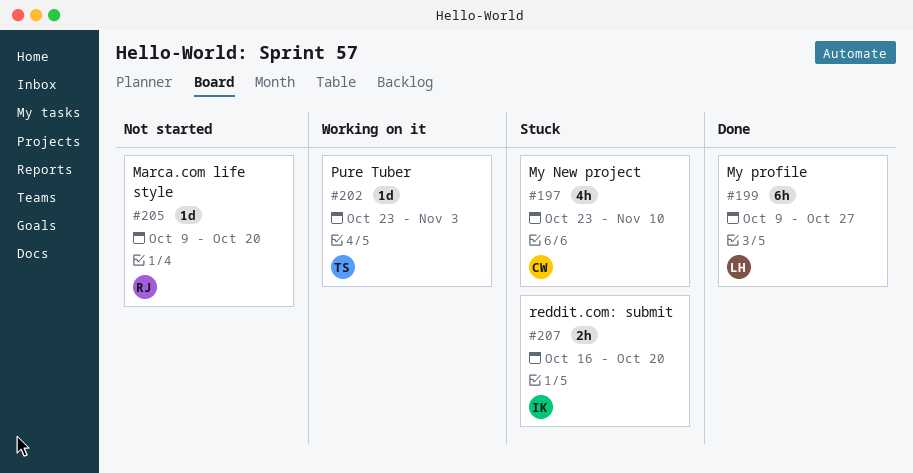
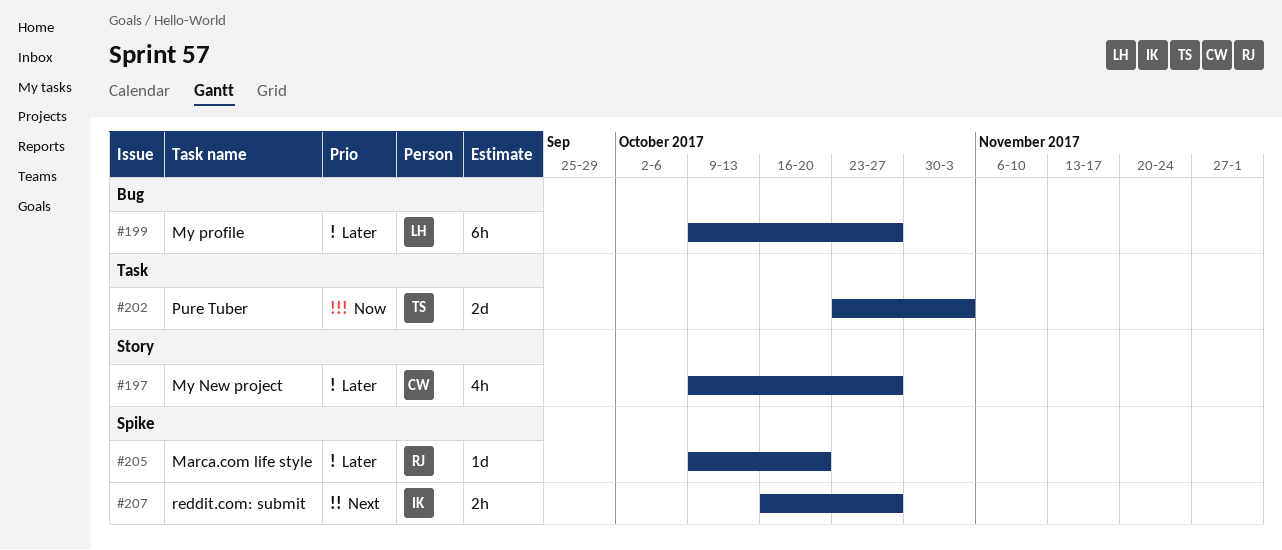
#197, start: Oct 23 -> Oct 9
#197, due: Nov 10 -> Oct 27
#202, estimate: 1d -> 2d
#207, due: Oct 20 -> Oct 27

